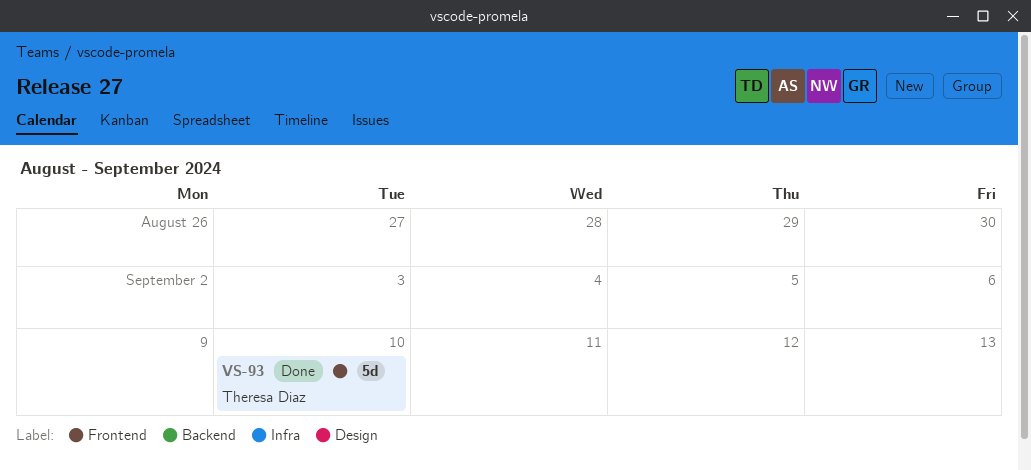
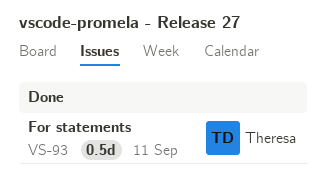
VS-93, estimate: 5d -> 0.5d
VS-93, due: Sep 10 -> Sep 11

